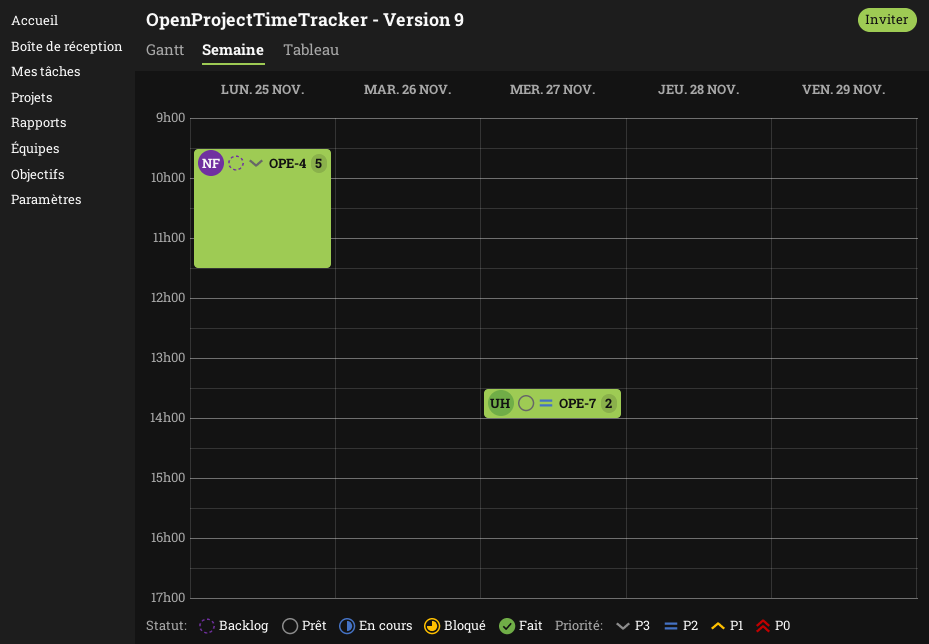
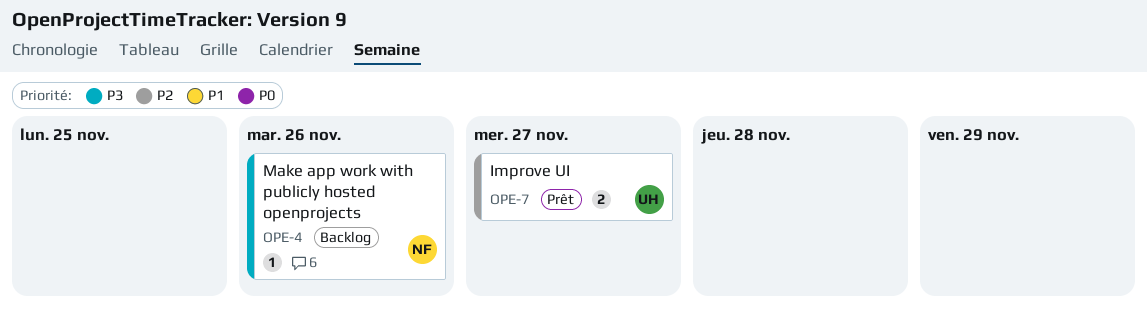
OPE-4, estimate: 5 -> 1
OPE-4, day: Nov 25 -> Nov 26

